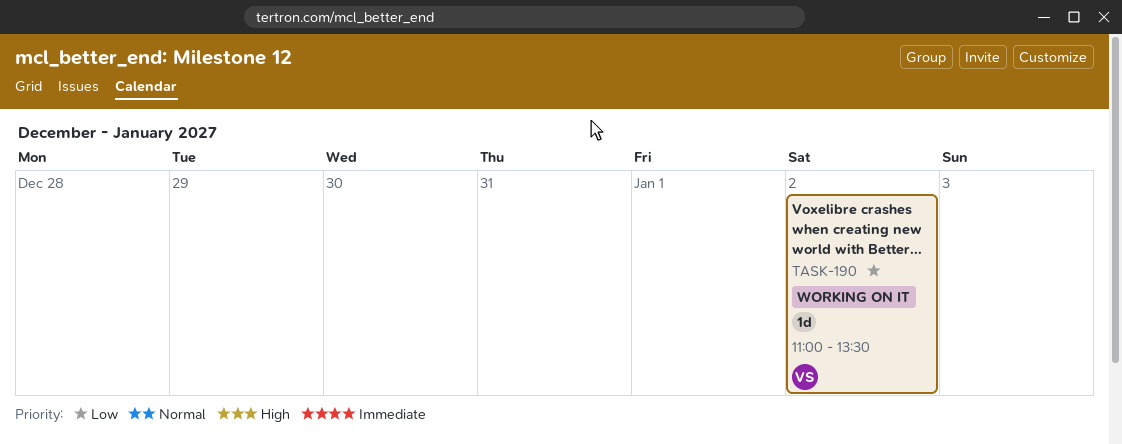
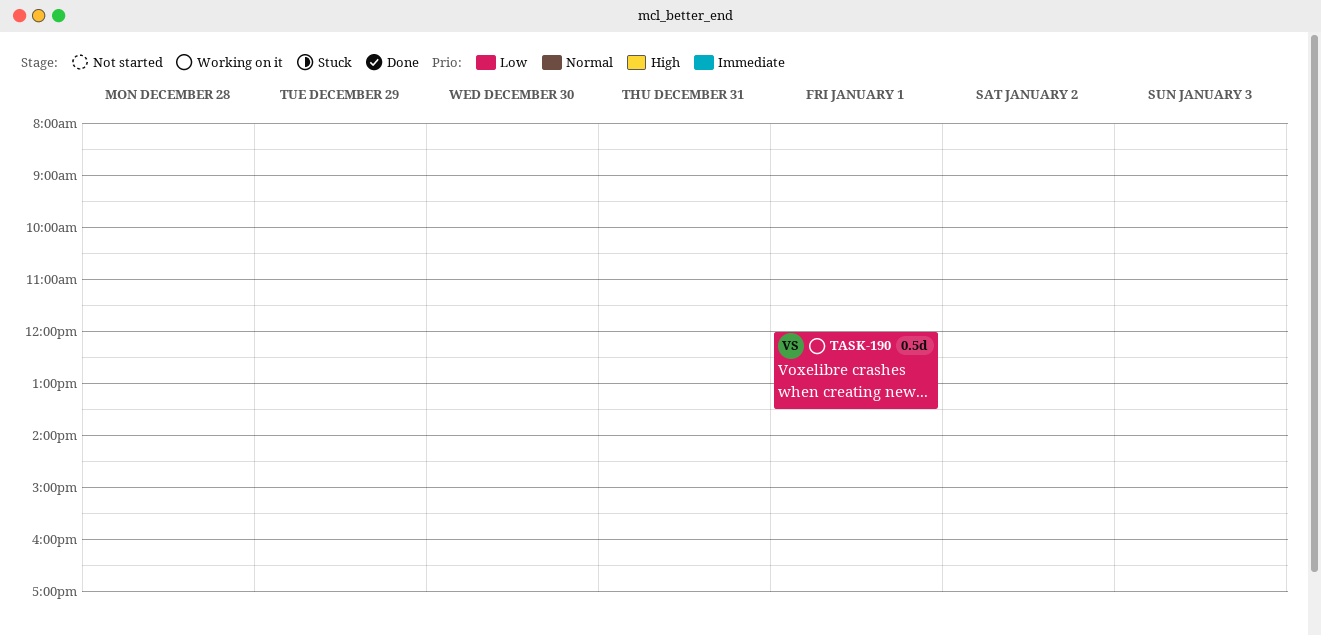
TASK-190, estimate: 1d -> 0.5d
TASK-190, day: Jan 2 -> Jan 1
TASK-190, begins: 11:00 -> 12:00

